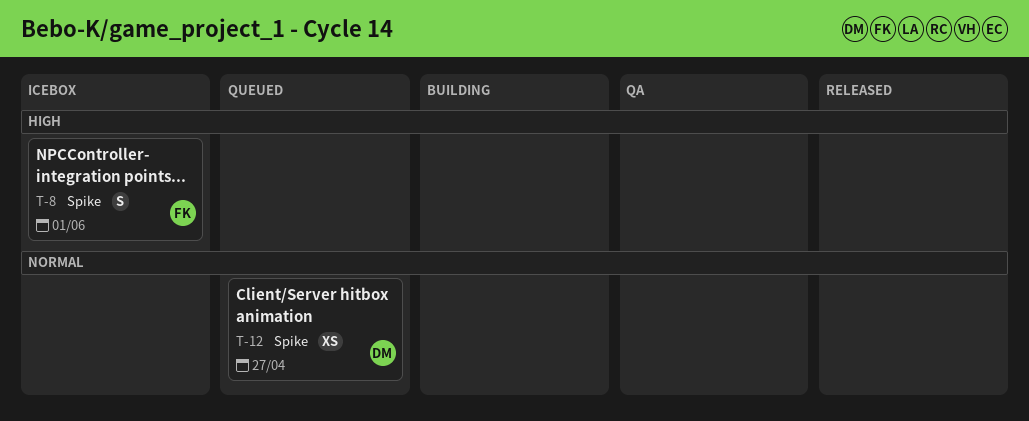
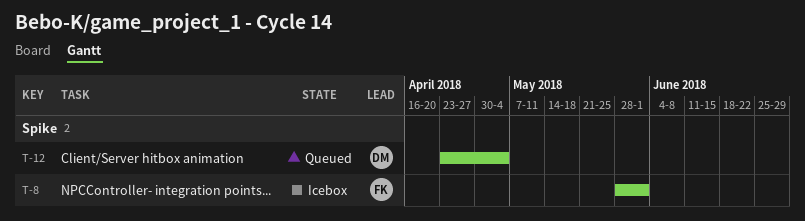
T-12, due: Apr 27 -> May 4

